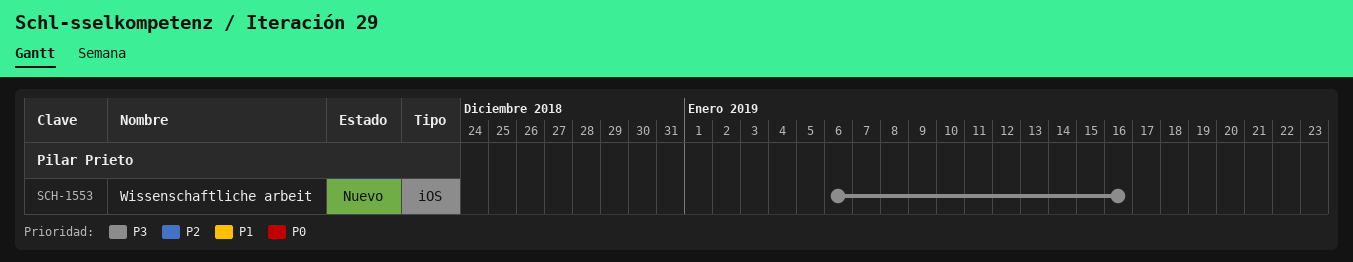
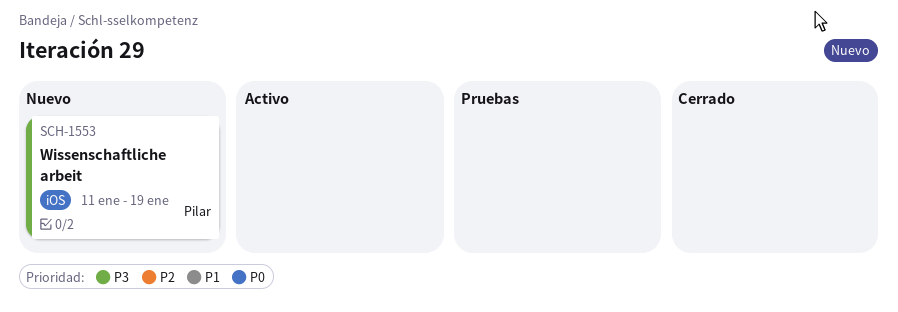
SCH-1553, start: Jan 6 -> Jan 11
SCH-1553, due: Jan 16 -> Jan 19

